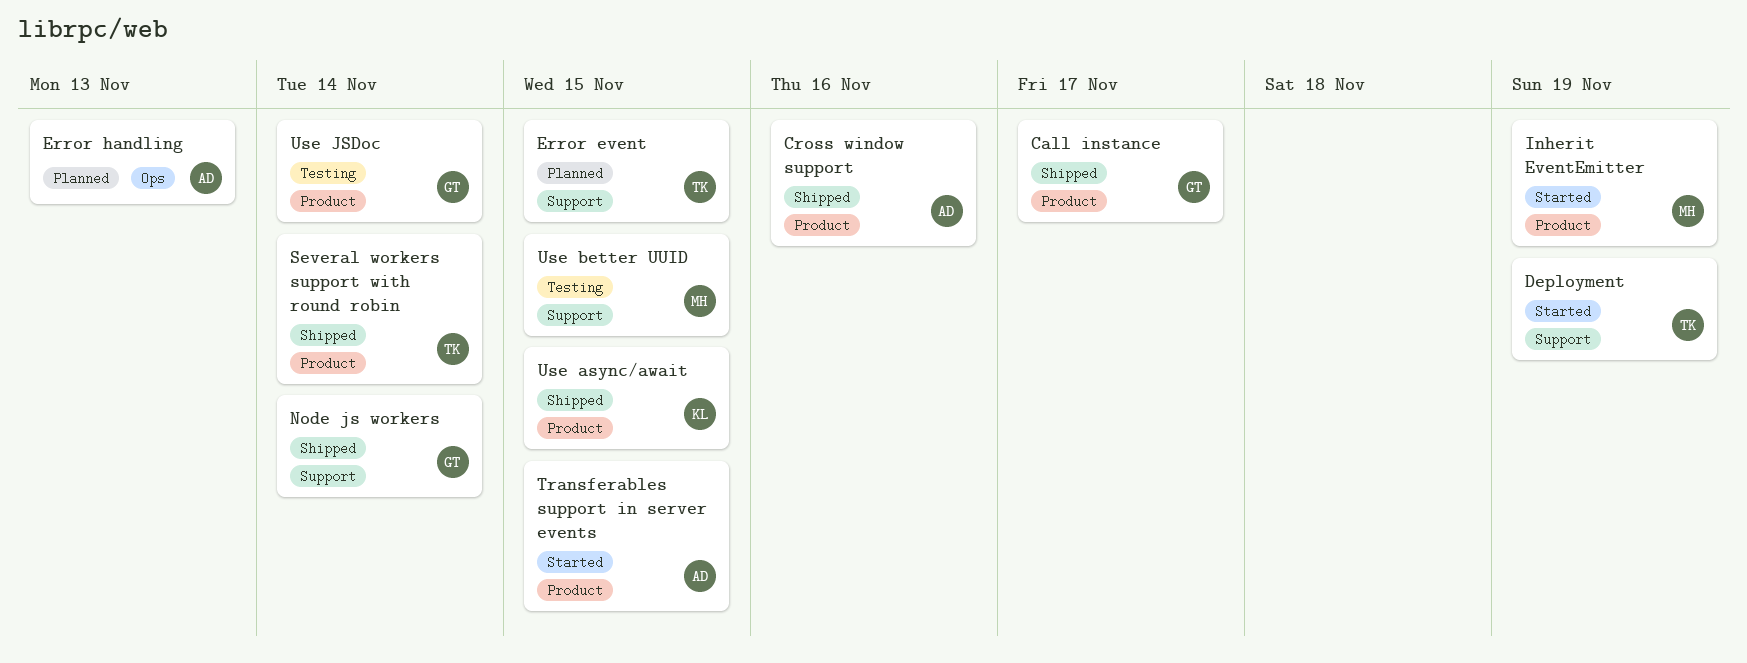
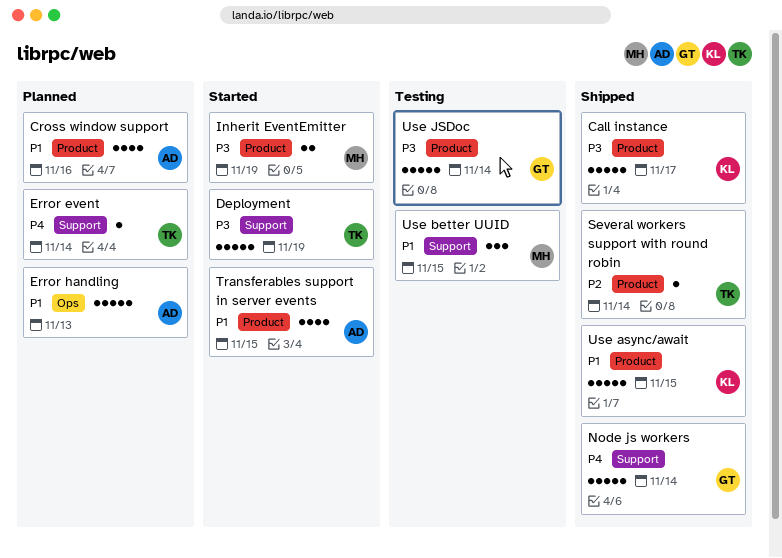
Call instance, owner: GT -> KL
Cross window support, status: Shipped -> Planned
Error event, due: Nov 15 -> Nov 14

